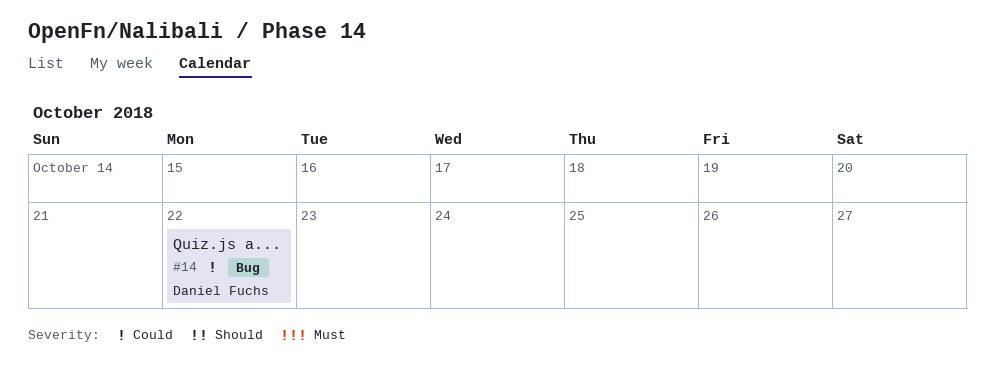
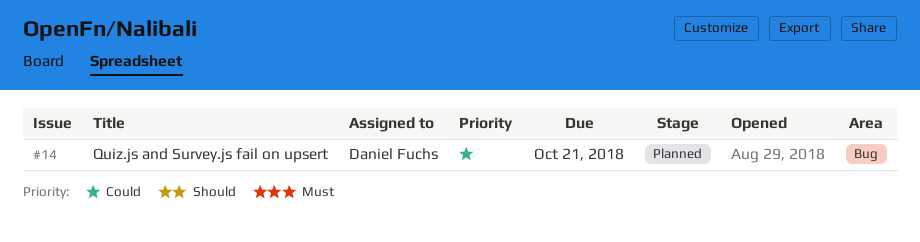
#14, due: Oct 22 -> Oct 21

